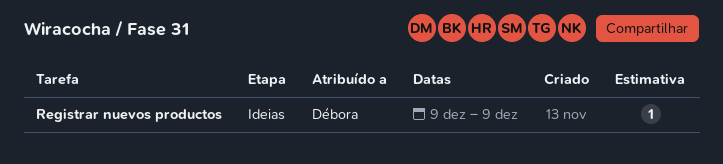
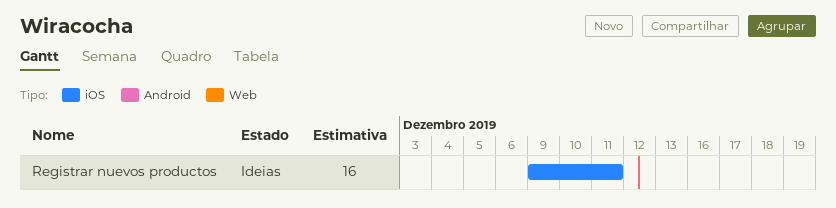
Registrar nuevos productos, estimate: 1 -> 16
Registrar nuevos productos, due: Dec 9 -> Dec 11

